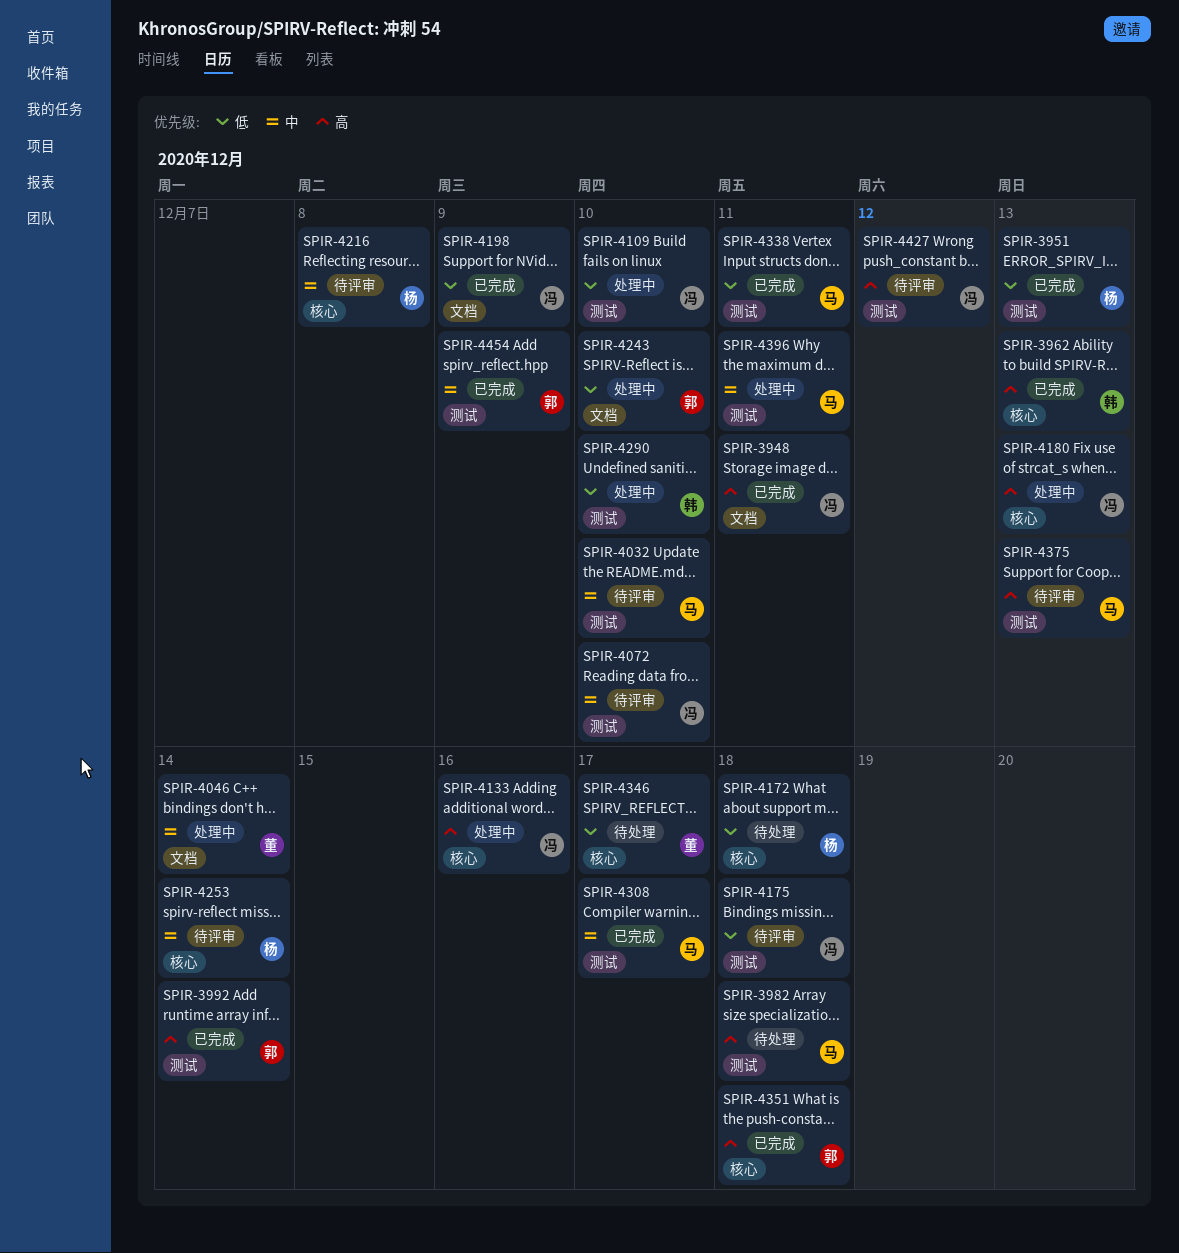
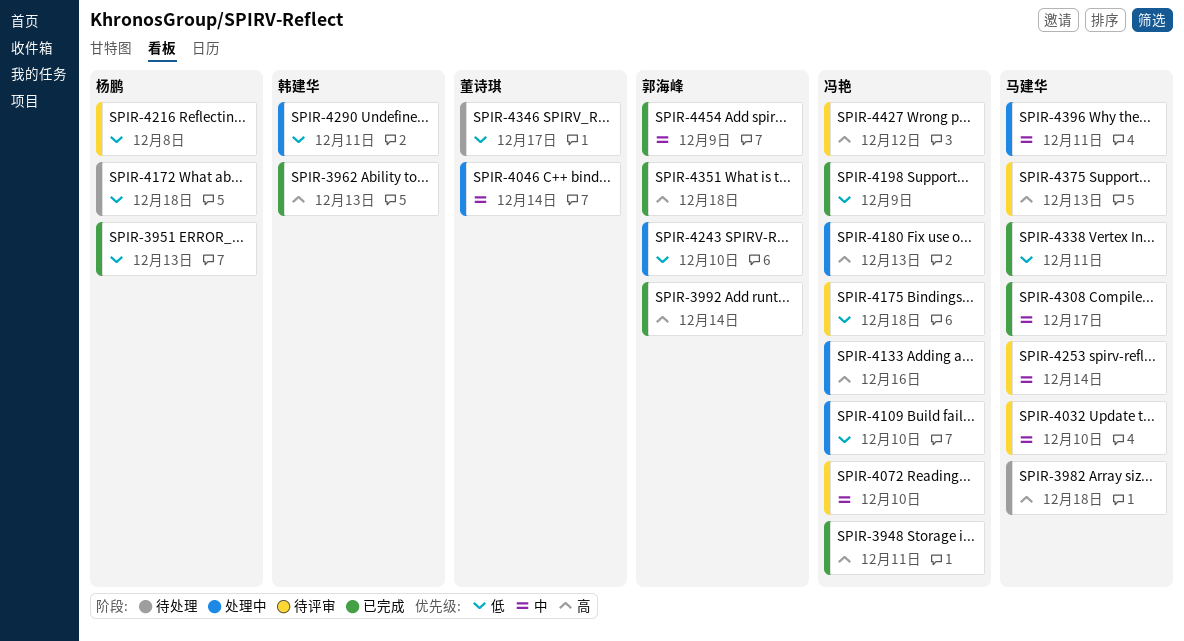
SPIR-4216, priority: 中 -> 低
SPIR-4253, owner: 杨鹏 -> 马建华
SPIR-4290, due: Dec 10 -> Dec 11

